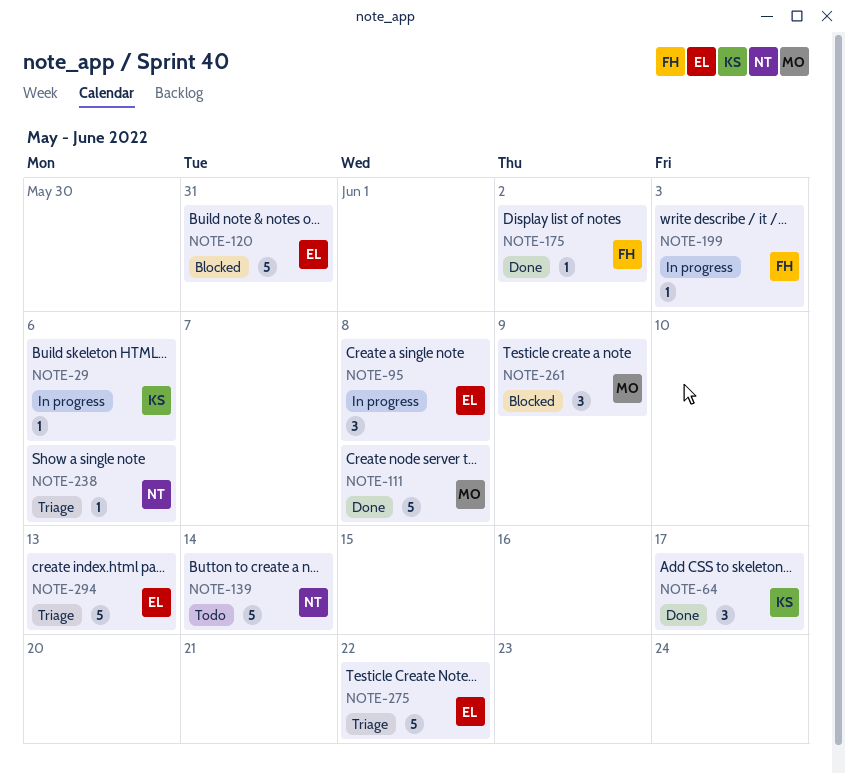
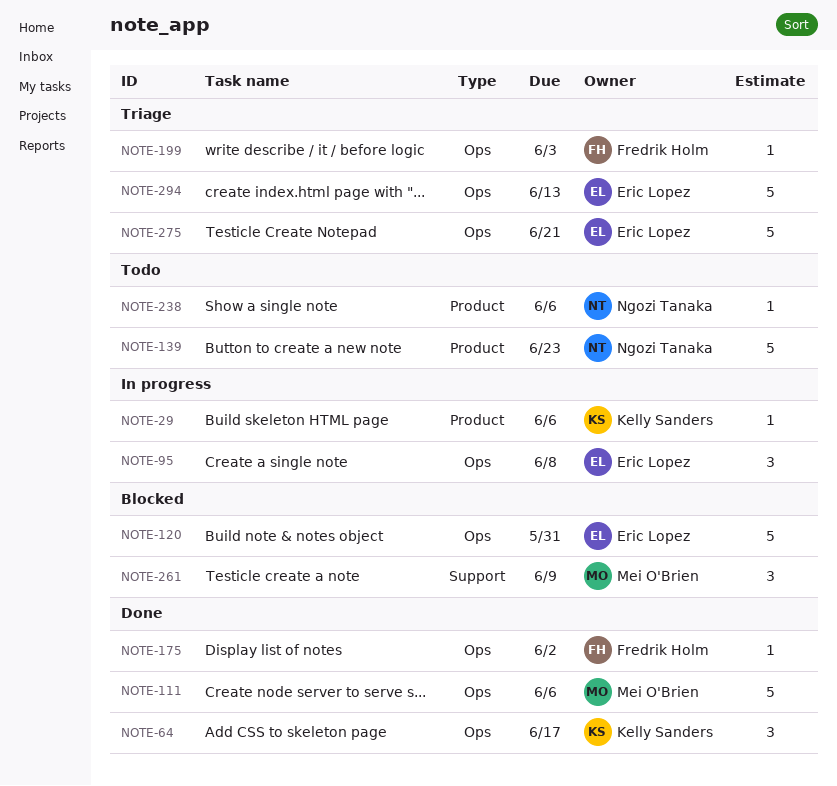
NOTE-111, due: Jun 8 -> Jun 6
NOTE-139, due: Jun 14 -> Jun 23
NOTE-199, status: In progress -> Triage
NOTE-238, status: Triage -> Todo
NOTE-275, due: Jun 22 -> Jun 21

